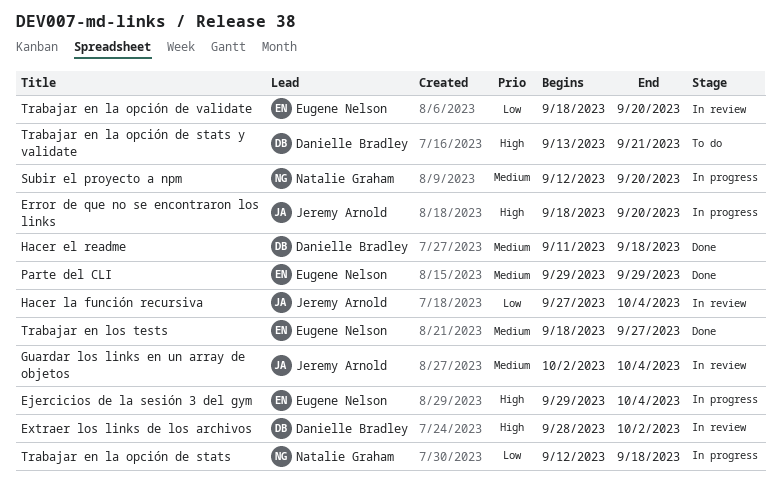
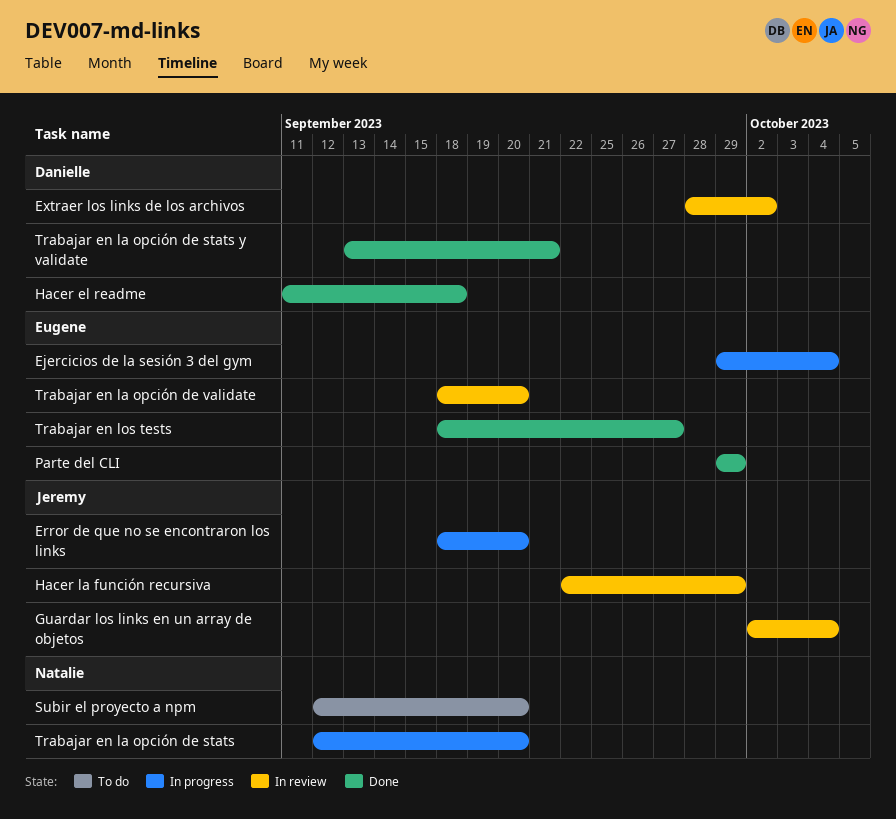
Hacer la función recursiva, start: Sep 27 -> Sep 22
Hacer la función recursiva, due: Oct 4 -> Sep 29
Subir el proyecto a npm, status: In progress -> To do
Trabajar en la opción de stats, due: Sep 18 -> Sep 20
Trabajar en la opción de stats y validate, status: To do -> Done

